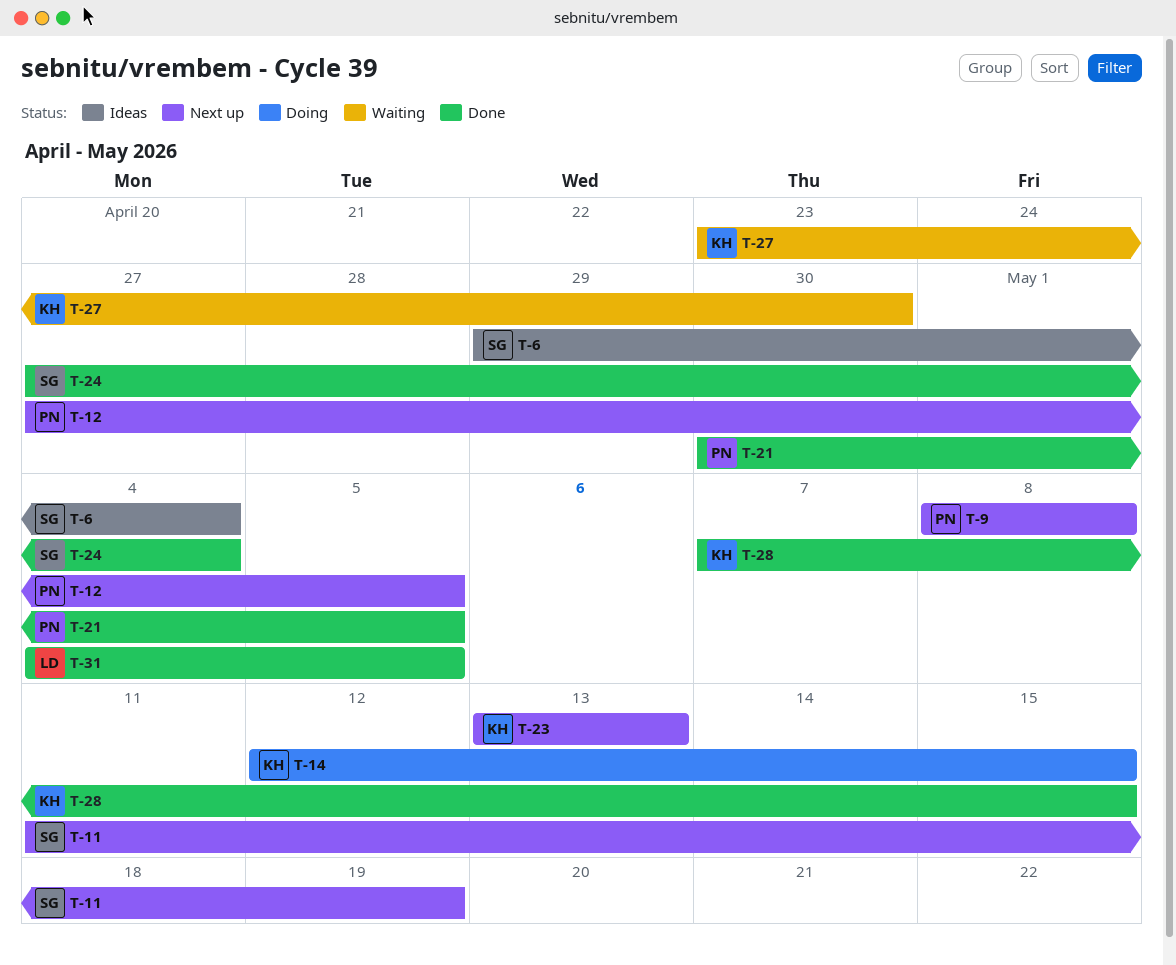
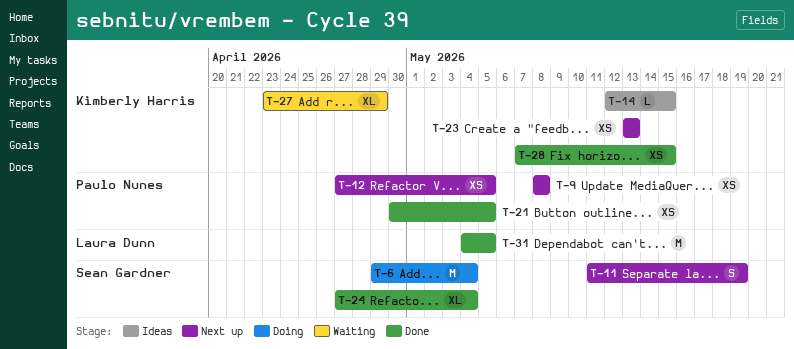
T-6, status: Ideas -> Doing
T-14, status: Doing -> Ideas
T-27, due: Apr 30 -> Apr 29

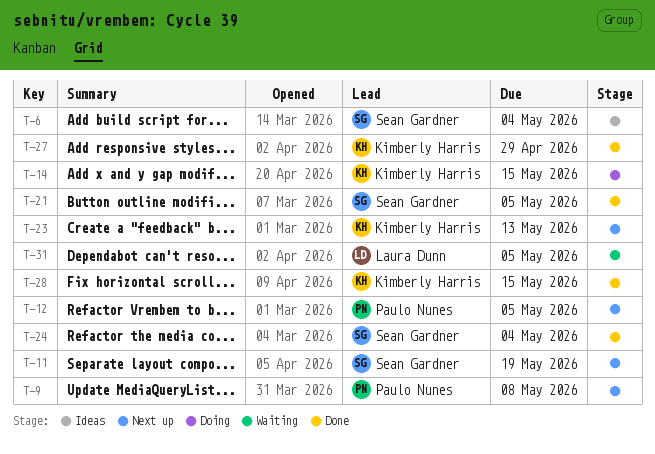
T-6, status: Doing -> Ideas
T-14, status: Ideas -> Doing
T-21, owner: Paulo Nunes -> Sean Gardner
T-27, status: Waiting -> Done
T-31, status: Done -> Waiting

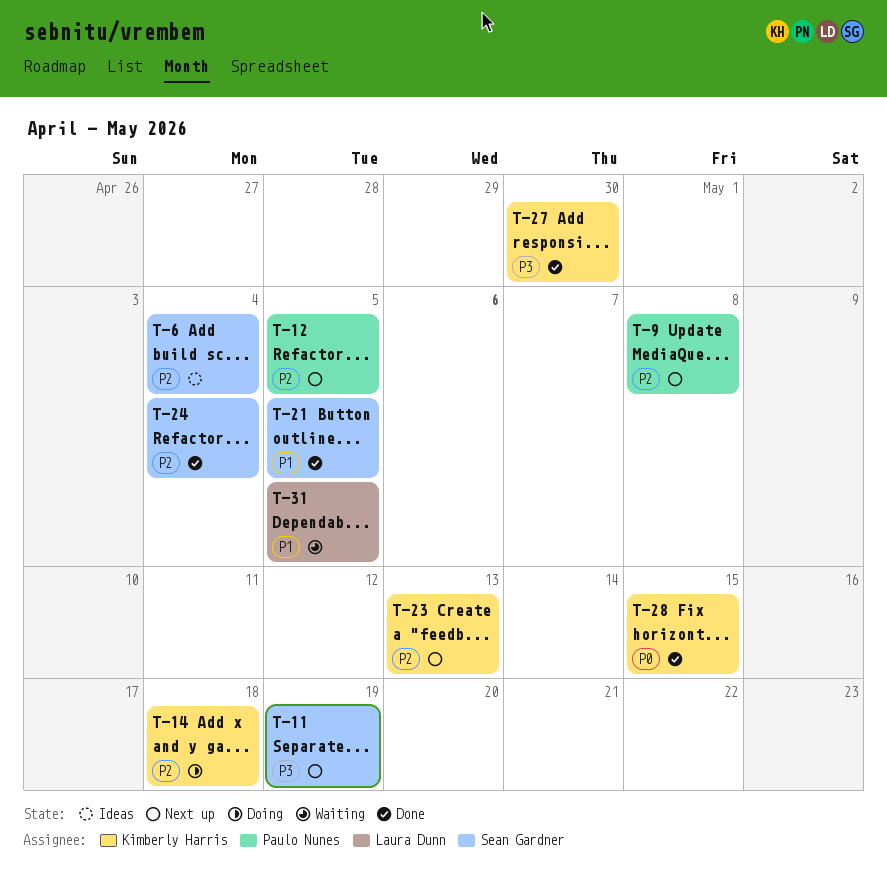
T-14, due: May 15 -> May 18
T-27, due: Apr 29 -> Apr 30

